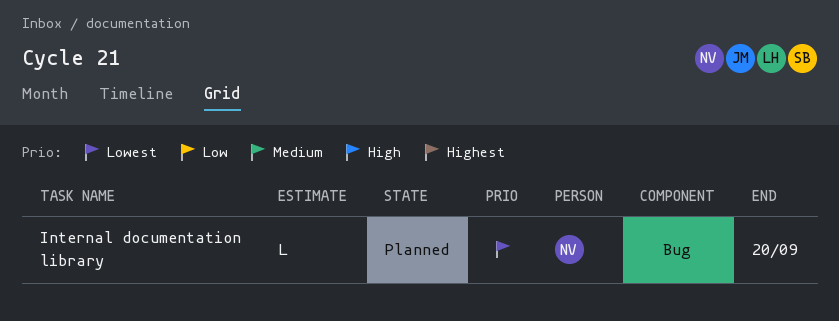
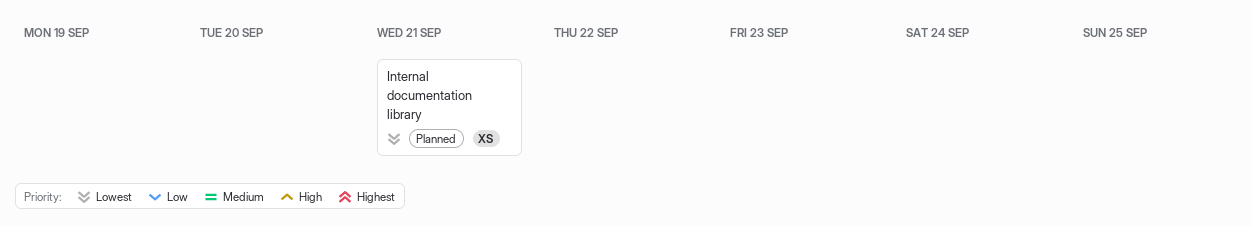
Internal documentation library, estimate: L -> XS
Internal documentation library, due: Sep 20 -> Sep 21

